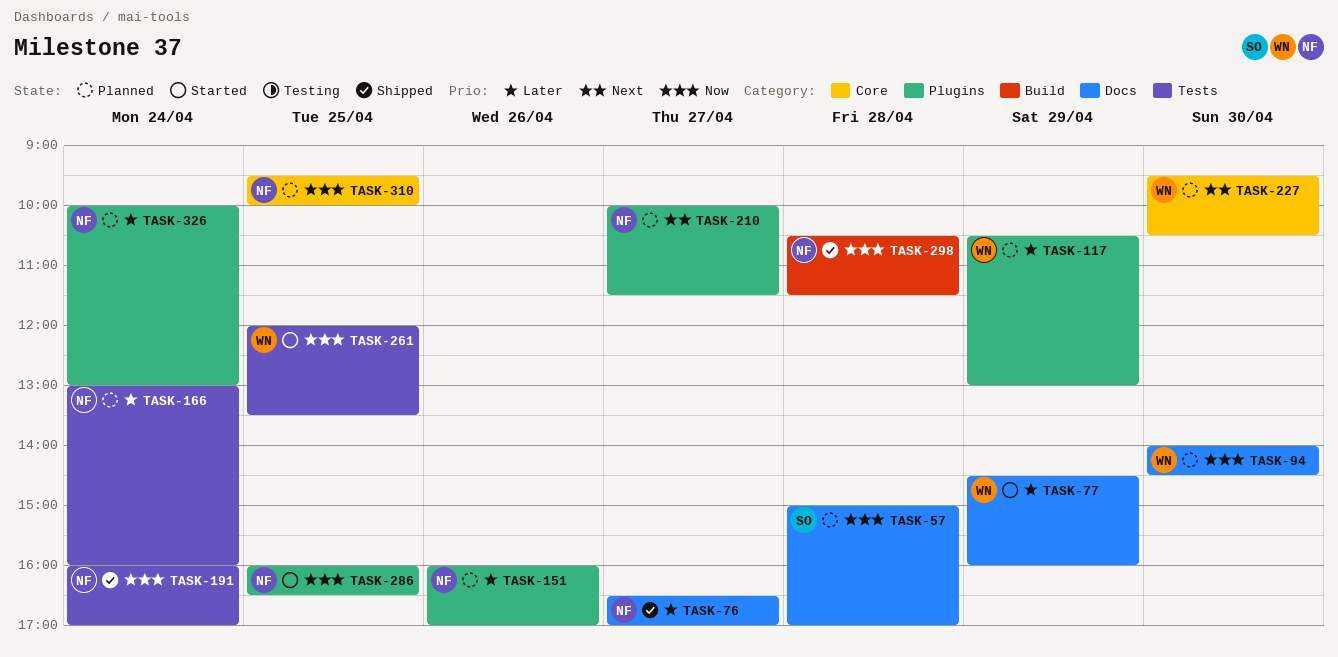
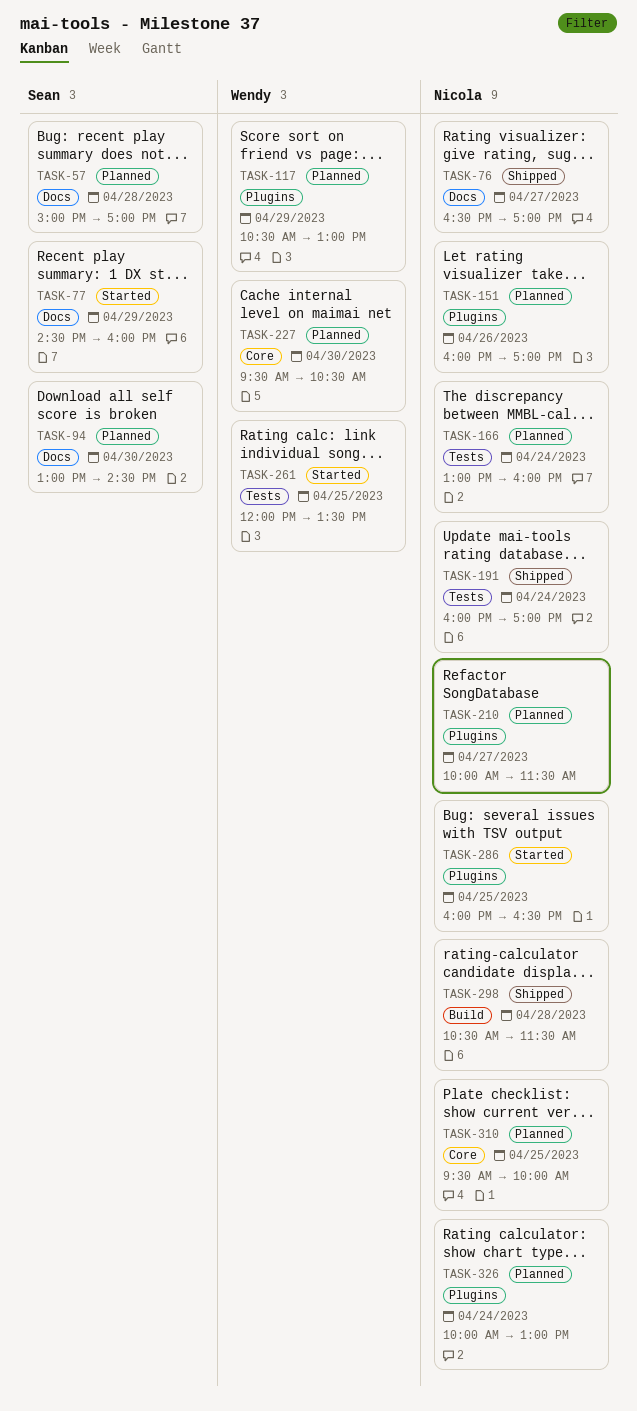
TASK-77, owner: Wendy -> Sean
TASK-94, owner: Wendy -> Sean
TASK-94, begins: 14:00 -> 13:00

